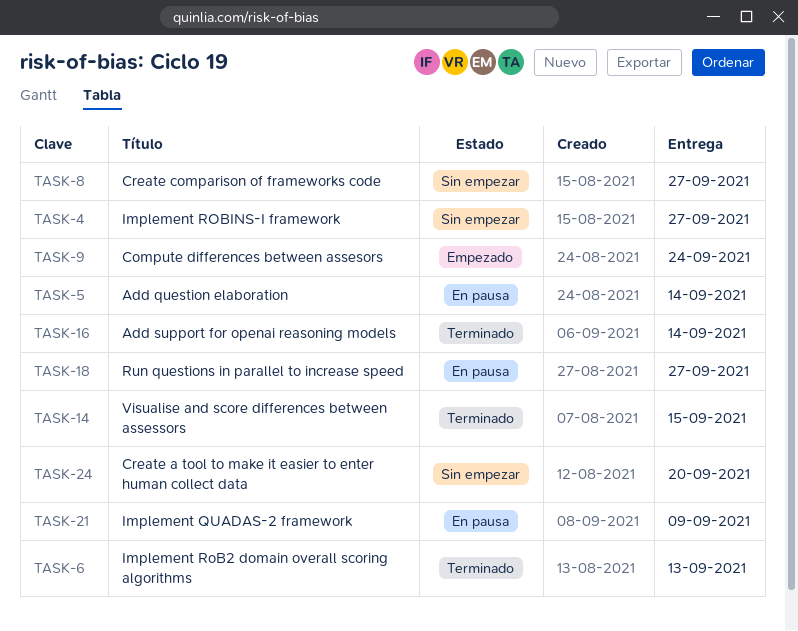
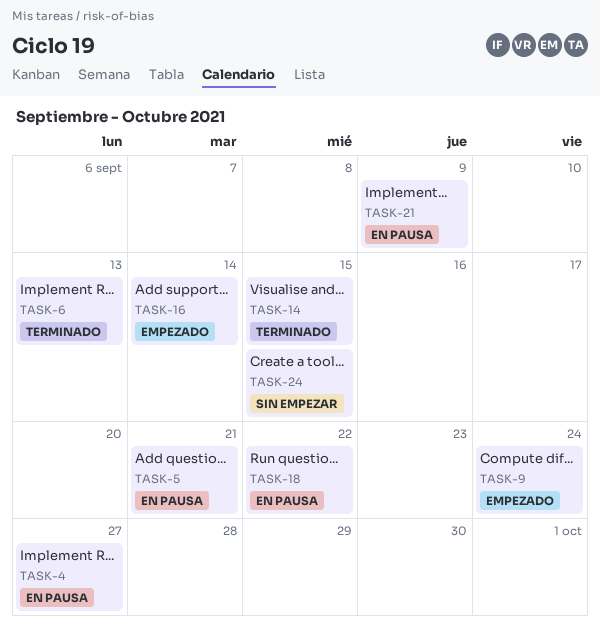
TASK-4, status: Sin empezar -> En pausa
TASK-5, due: Sep 14 -> Sep 21
TASK-8: present -> none
TASK-16, status: Terminado -> Empezado
TASK-18, due: Sep 27 -> Sep 22
TASK-24, due: Sep 20 -> Sep 15

